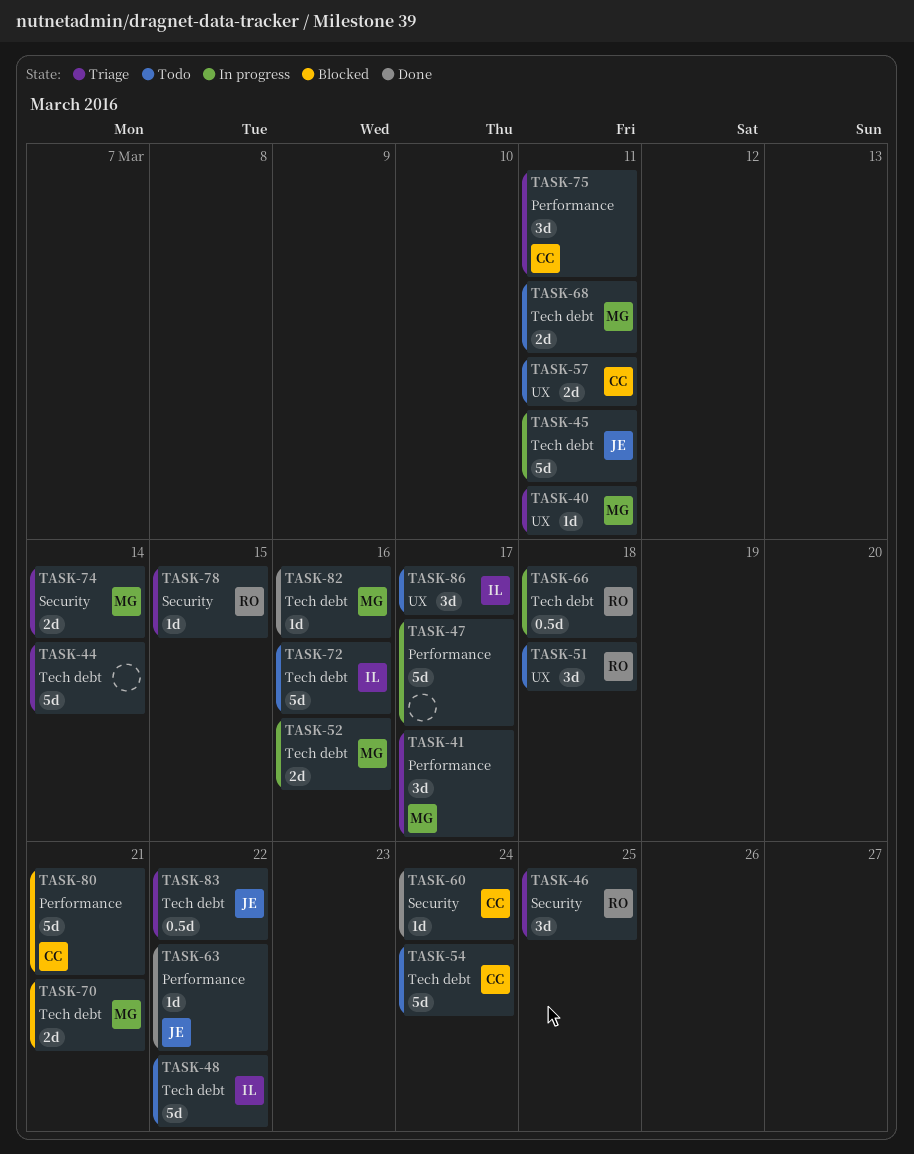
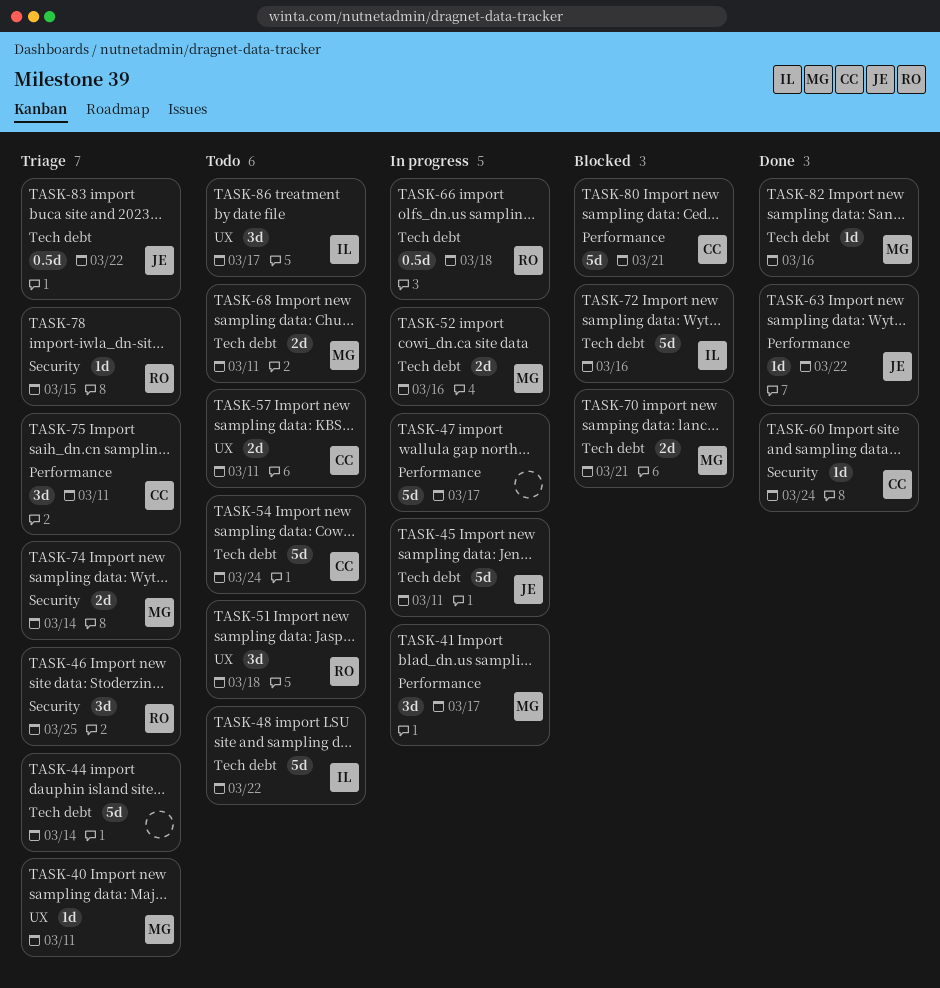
TASK-41, status: Triage -> In progress
TASK-72, status: Todo -> Blocked

